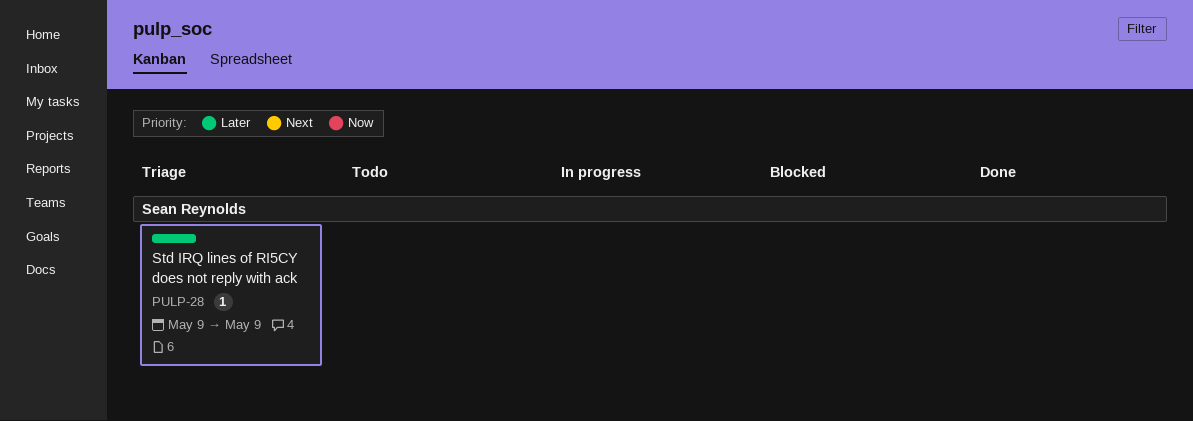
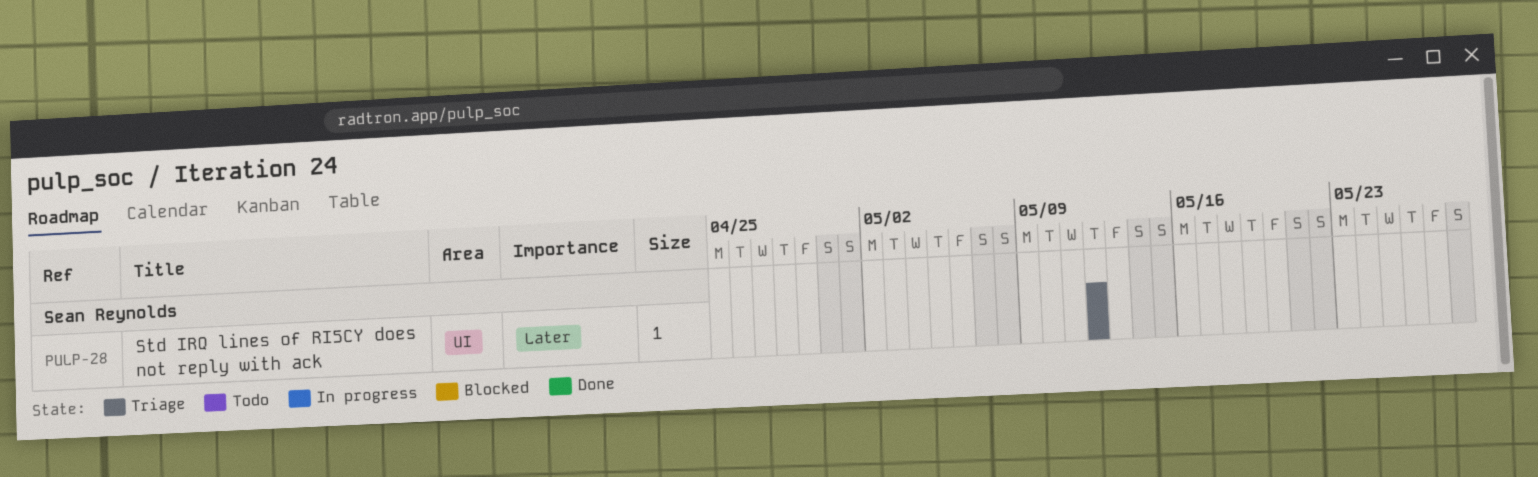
PULP-28, start: May 9 -> May 12
PULP-28, due: May 9 -> May 12

